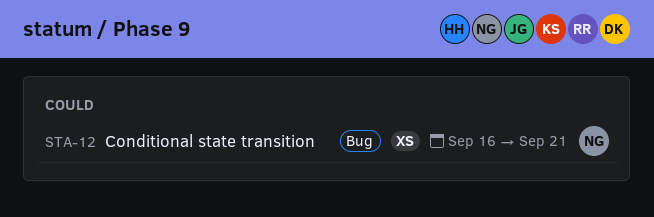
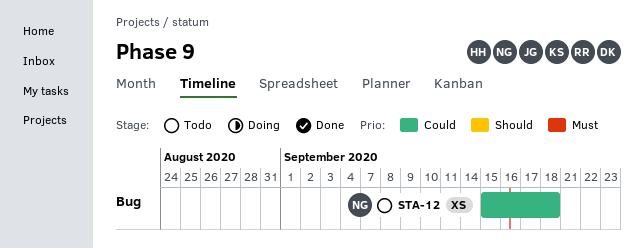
STA-12, start: Sep 16 -> Sep 15
STA-12, due: Sep 21 -> Sep 18

